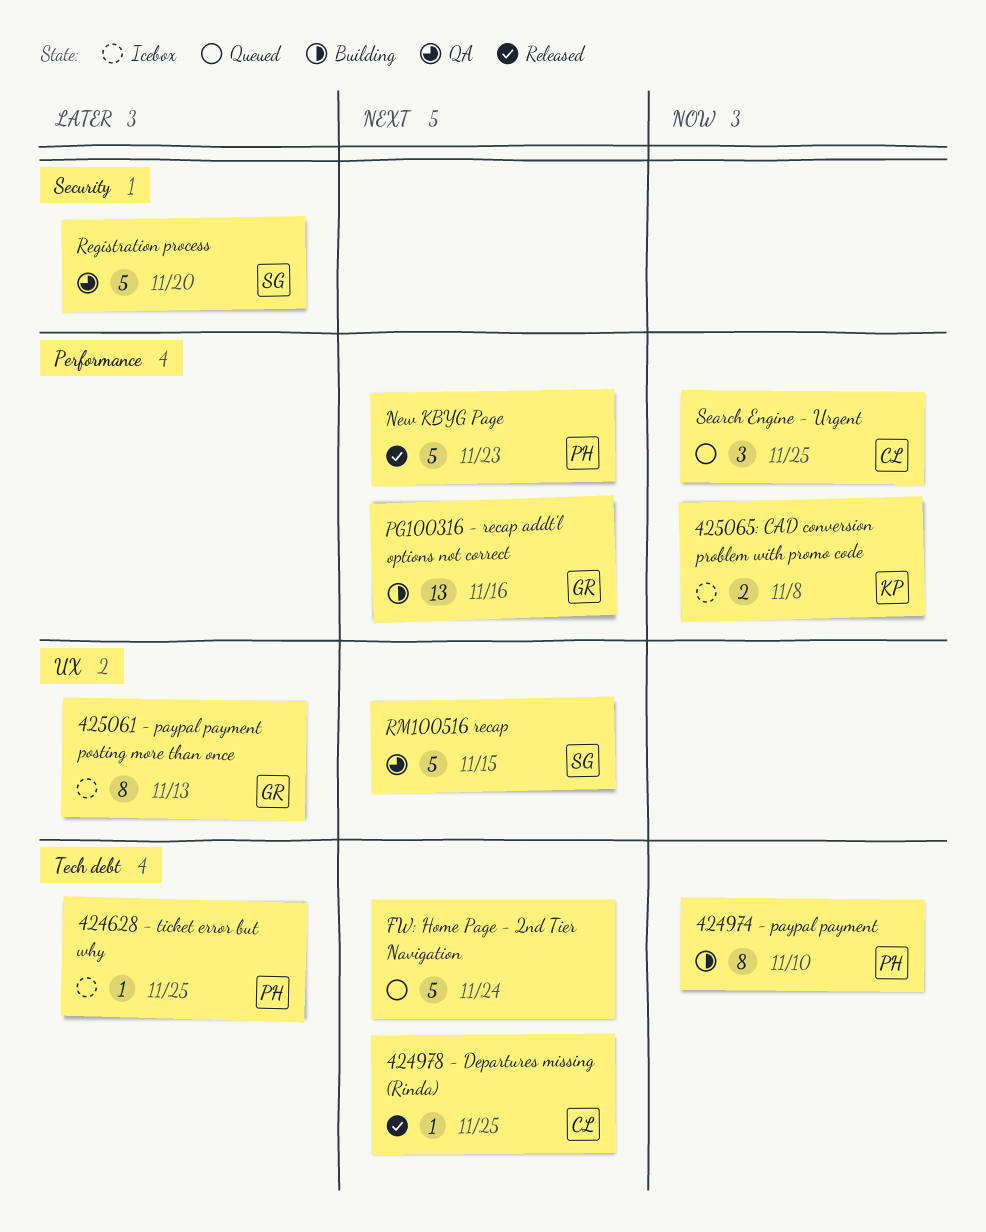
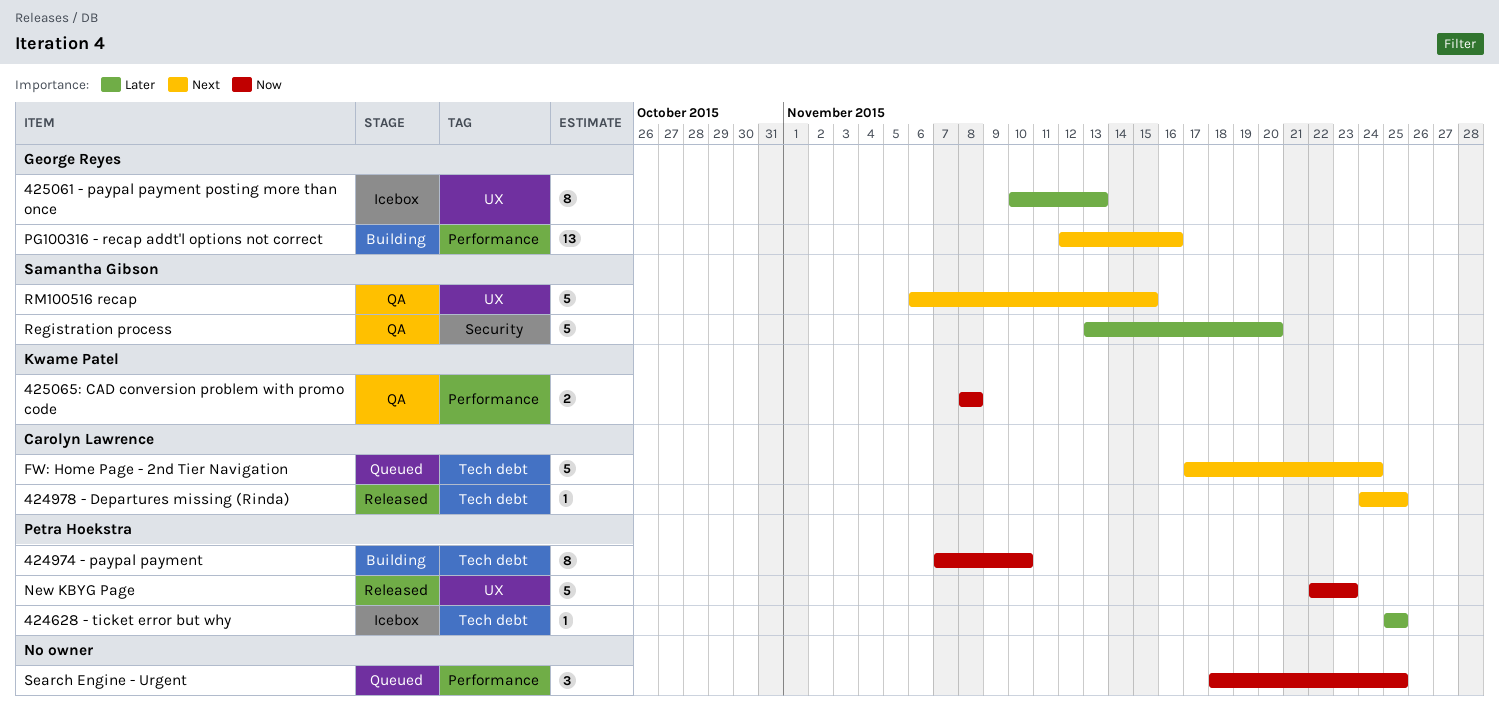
425065: CAD conversion problem with promo code, status: Icebox -> QA
FW: Home Page - 2nd Tier Navigation, owner: none -> Carolyn Lawrence
New KBYG Page, priority: Next -> Now
New KBYG Page, label: Performance -> UX
Search Engine - Urgent, owner: Carolyn Lawrence -> none

